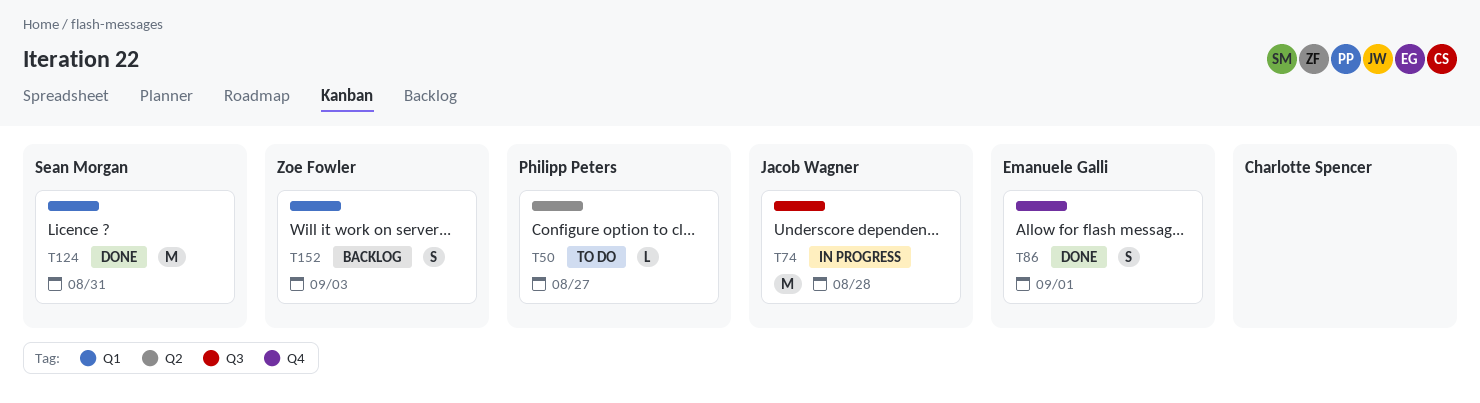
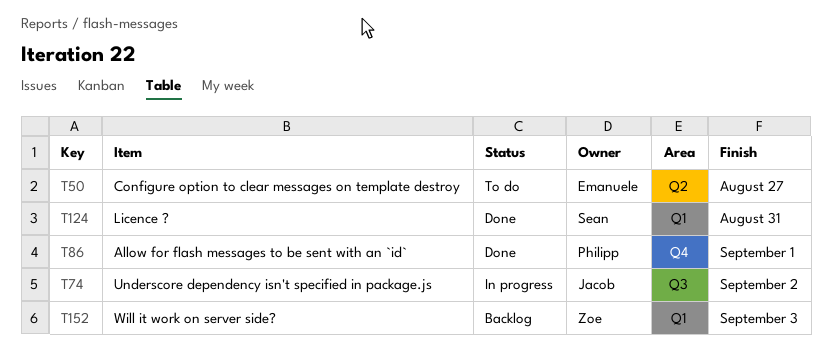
T50, owner: Philipp Peters -> Emanuele Galli
T74, due: Aug 28 -> Sep 2
T86, owner: Emanuele Galli -> Philipp Peters

